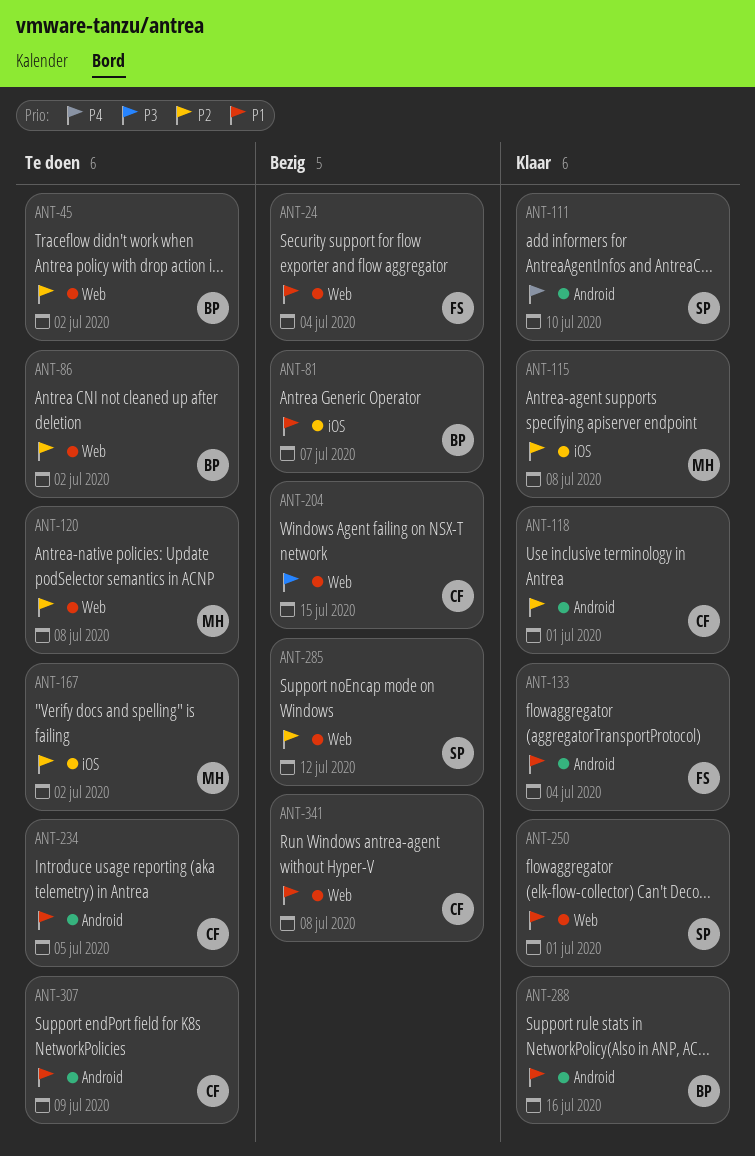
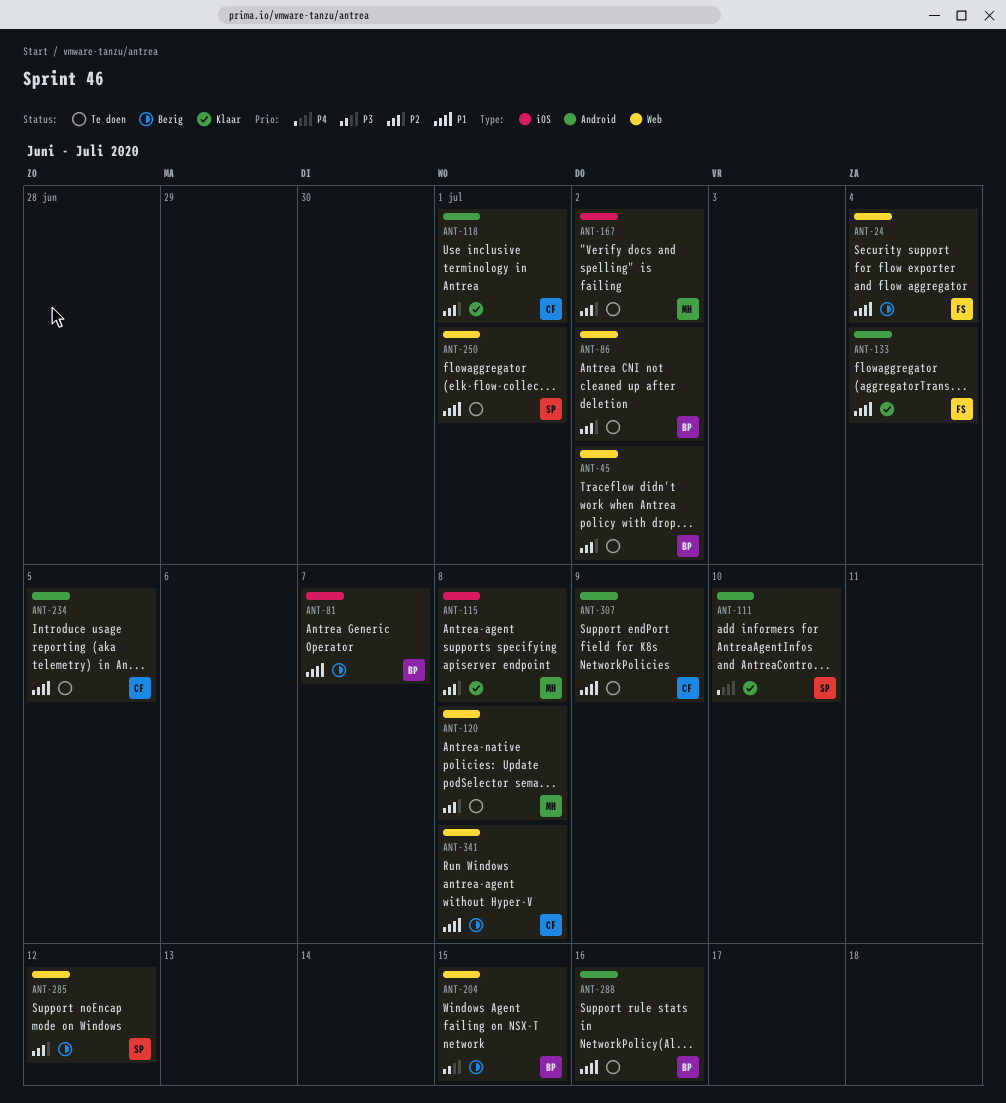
ANT-204, owner: CF -> BP
ANT-250, status: Klaar -> Te doen
ANT-288, status: Klaar -> Te doen

